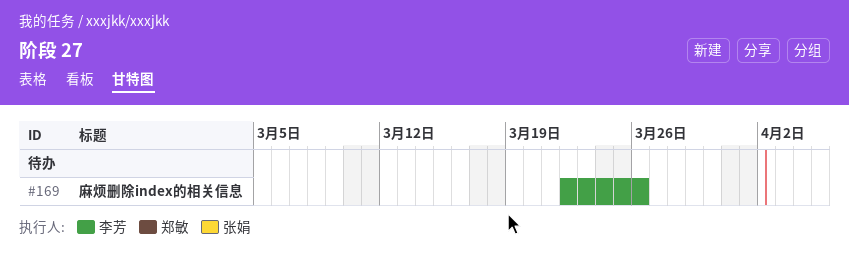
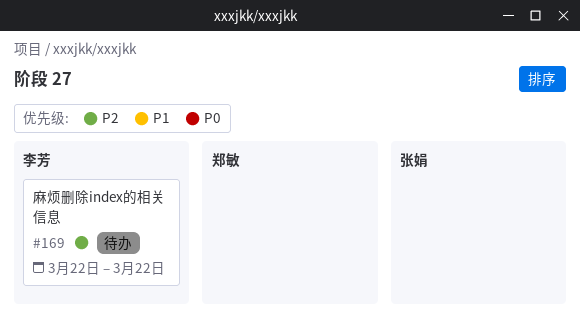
#169, due: Mar 26 -> Mar 22

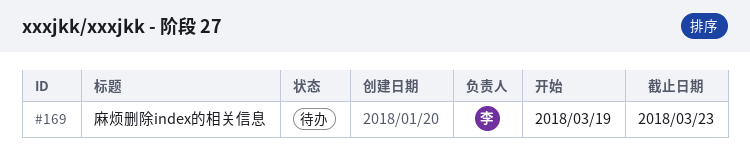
#169, start: Mar 22 -> Mar 19
#169, due: Mar 22 -> Mar 23

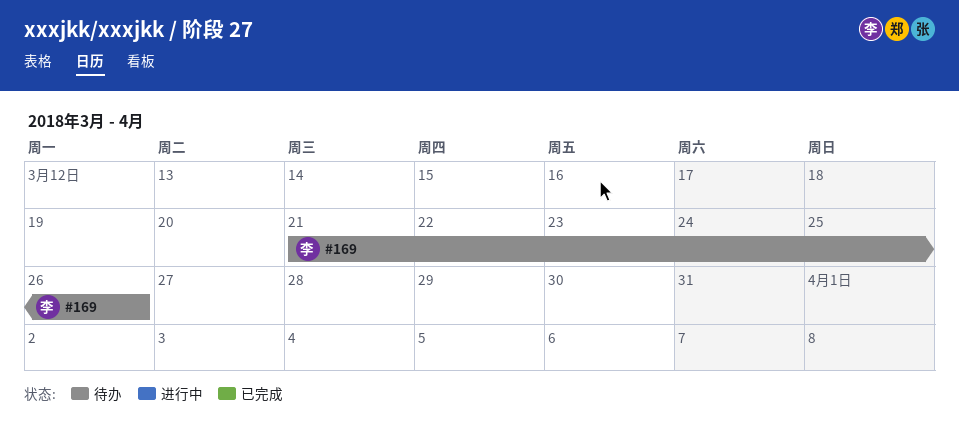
#169, start: Mar 19 -> Mar 21
#169, due: Mar 23 -> Mar 26

